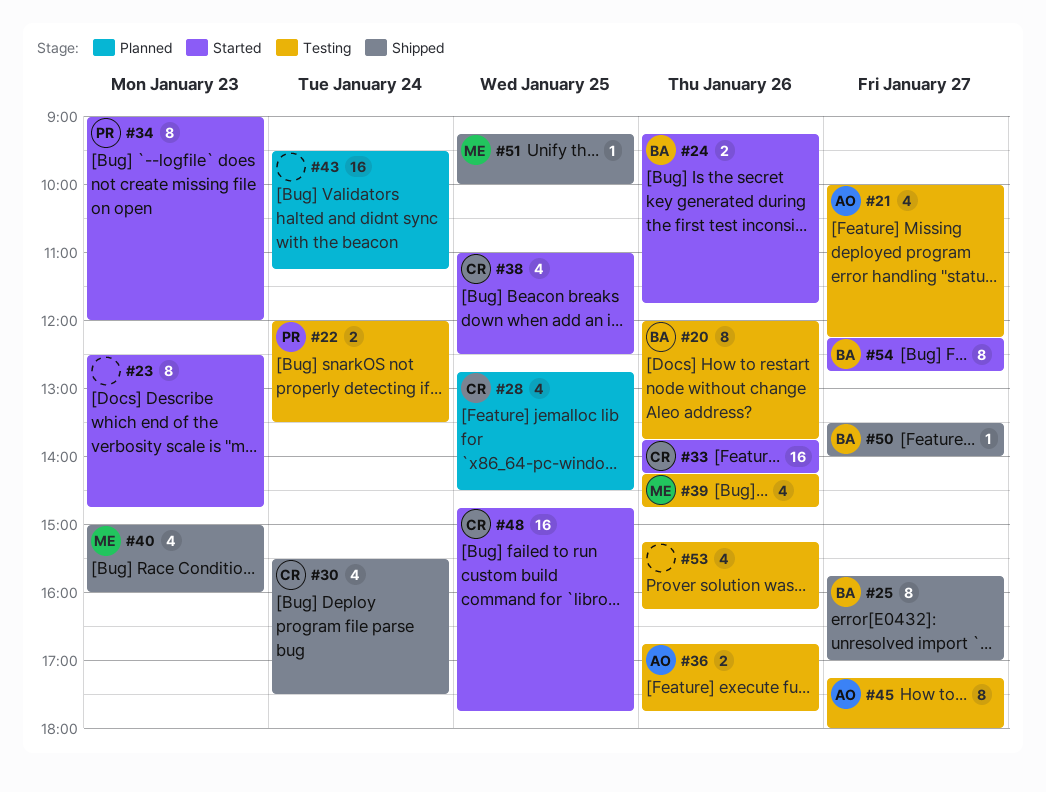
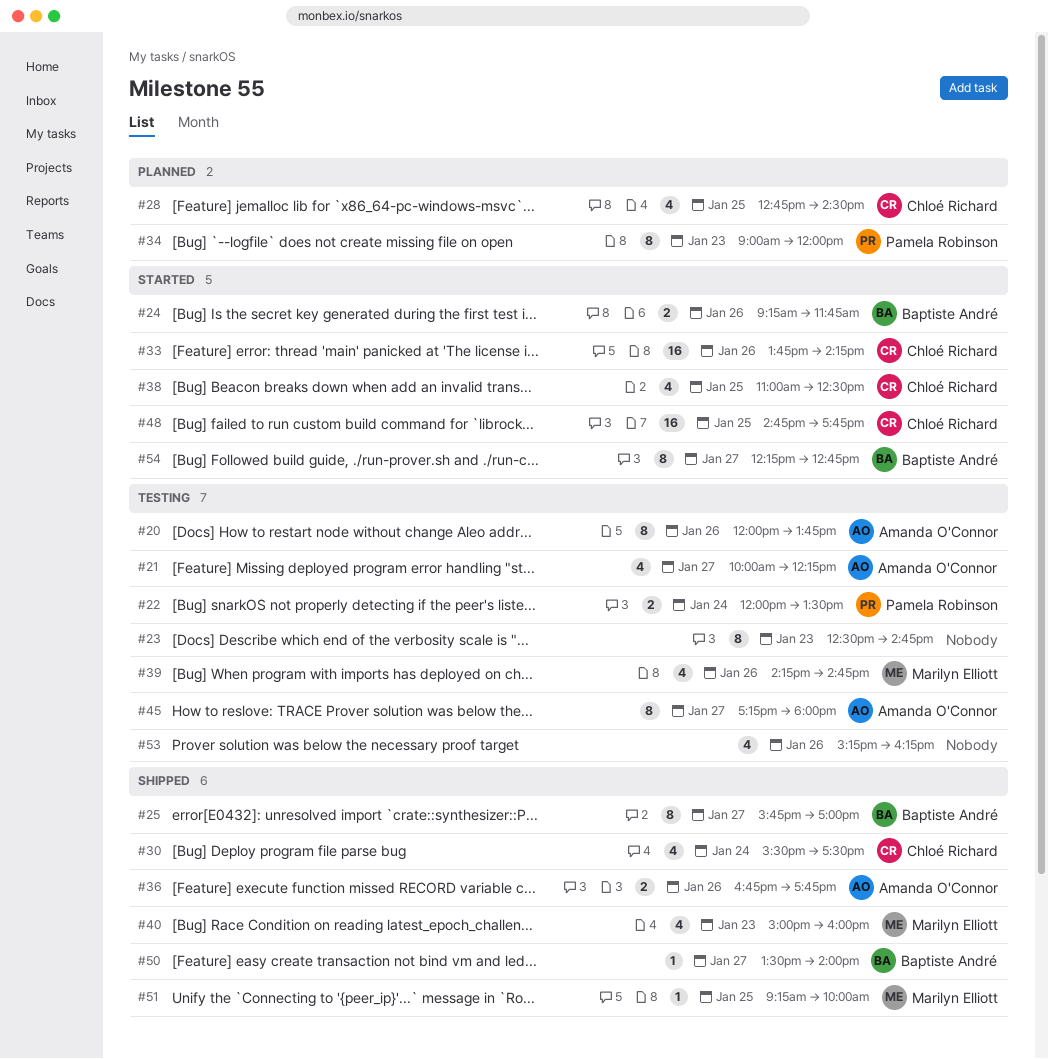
#20, owner: Baptiste André -> Amanda O'Connor
#23, status: Started -> Testing
#34, status: Started -> Planned
#36, status: Testing -> Shipped
#43: present -> none

